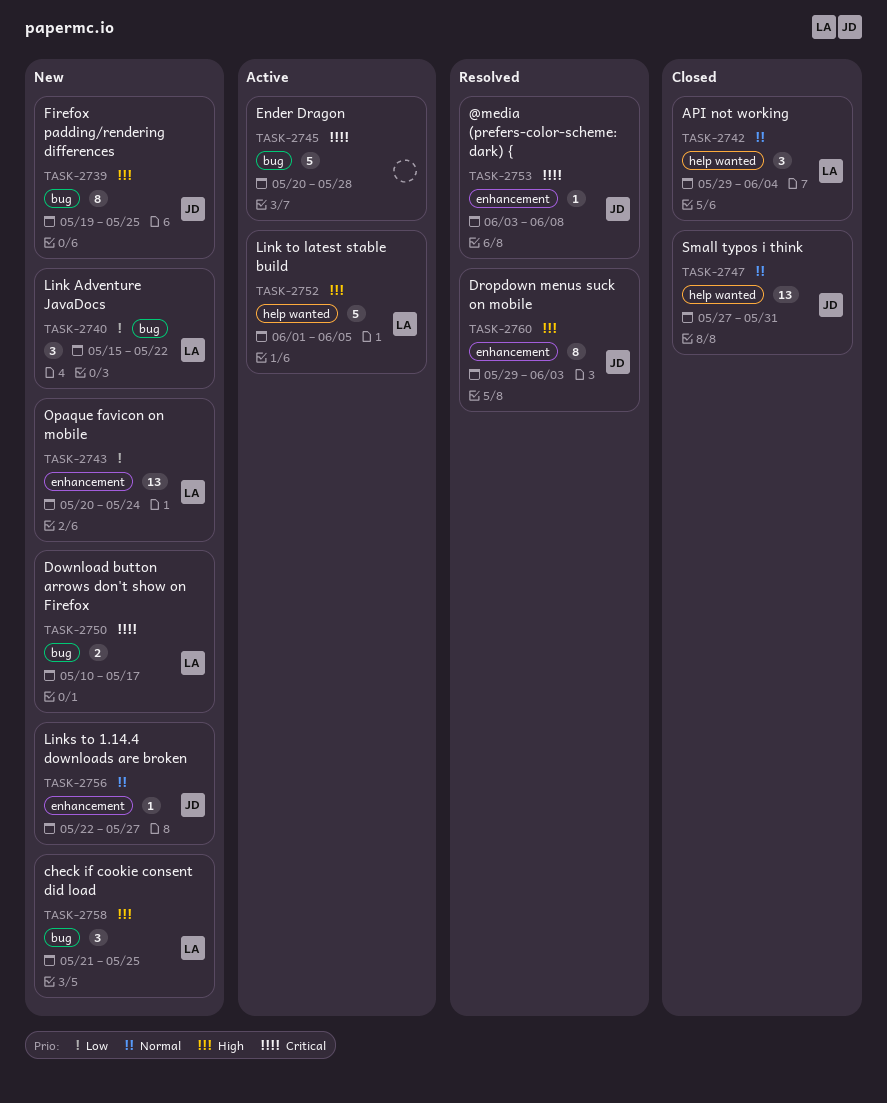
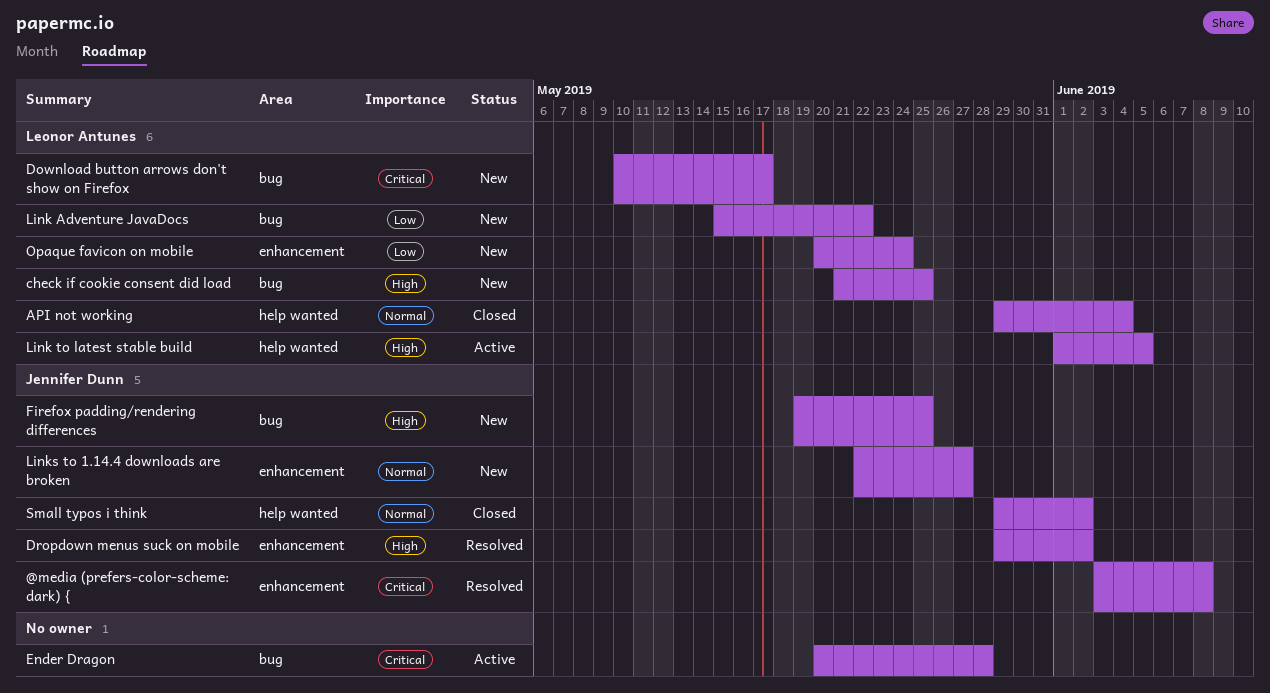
Dropdown menus suck on mobile, due: Jun 3 -> Jun 2
Small typos i think, start: May 27 -> May 29
Small typos i think, due: May 31 -> Jun 2

